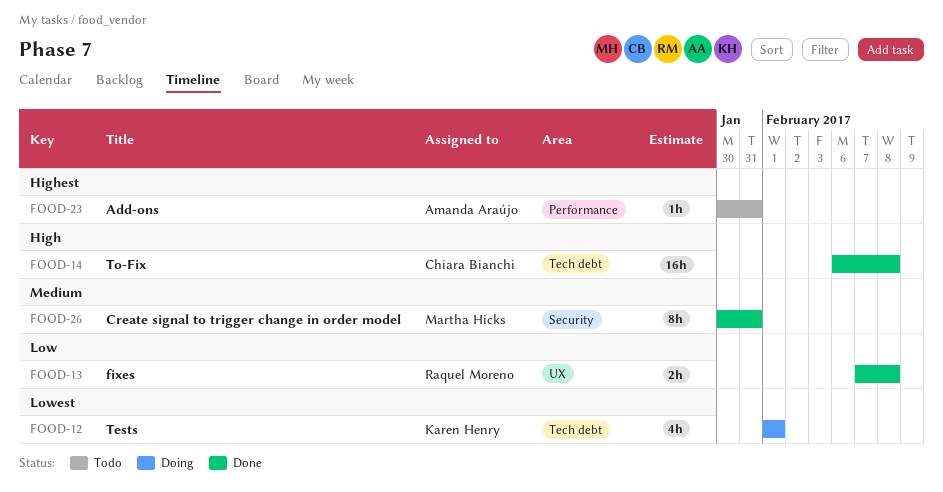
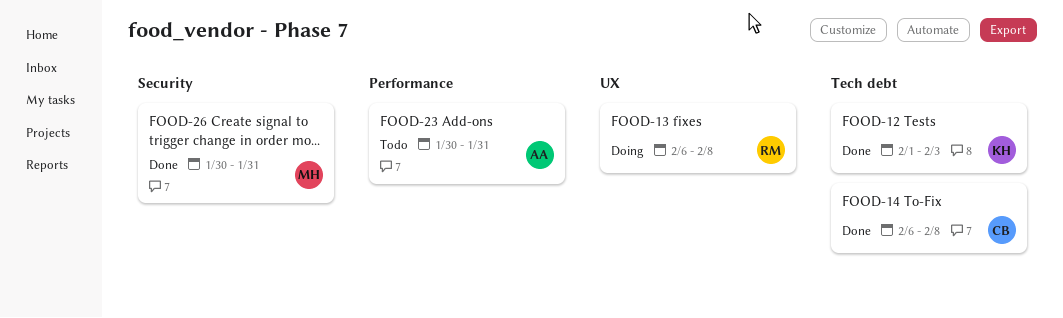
FOOD-12, status: Doing -> Done
FOOD-12, due: Feb 1 -> Feb 3
FOOD-13, status: Done -> Doing
FOOD-13, start: Feb 7 -> Feb 6

